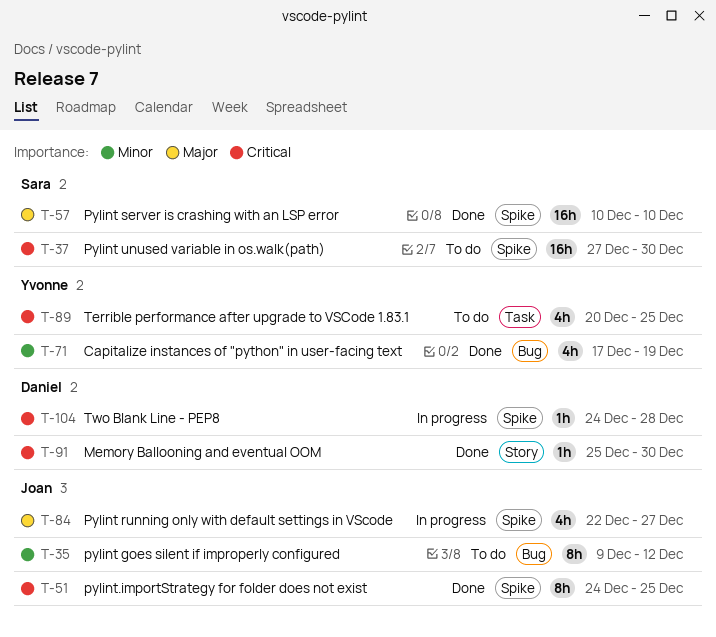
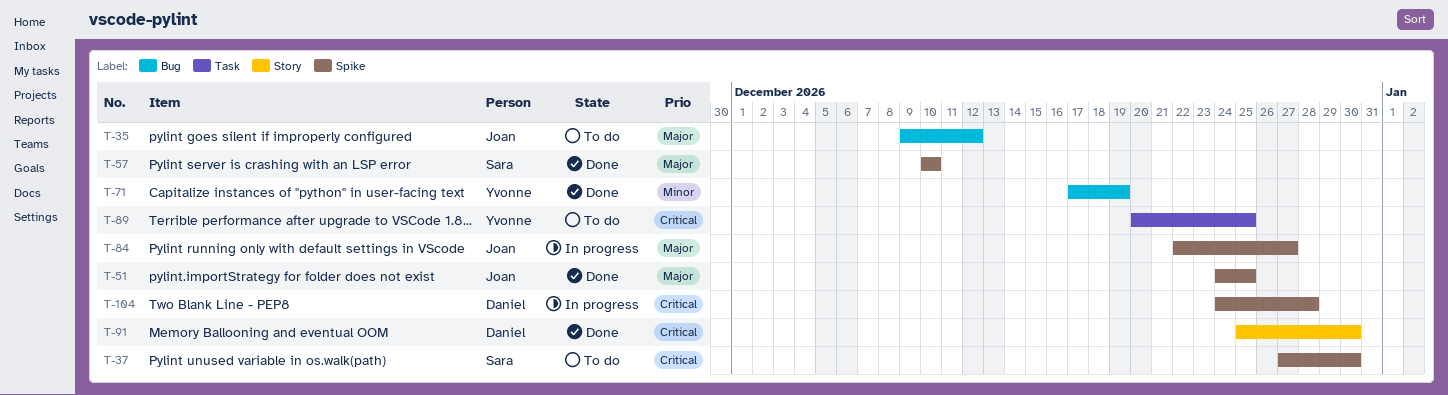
T-35, priority: Minor -> Major
T-51, priority: Critical -> Major

